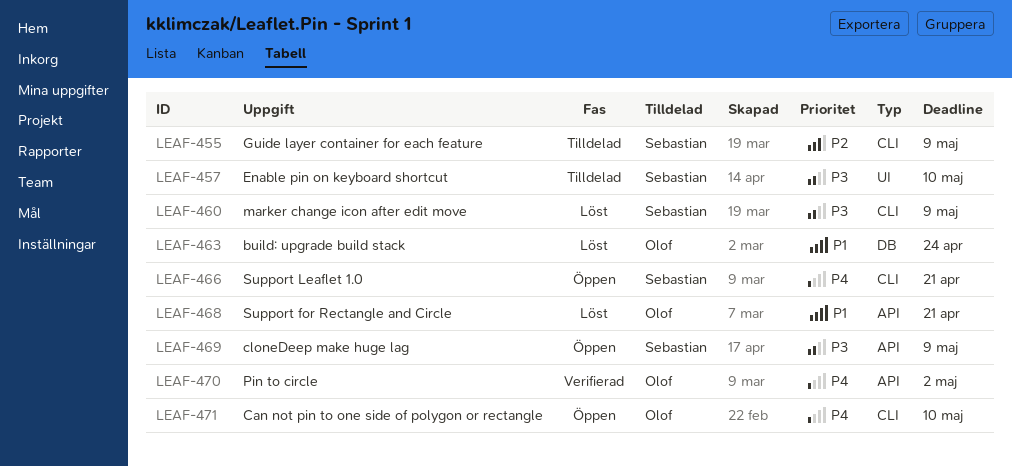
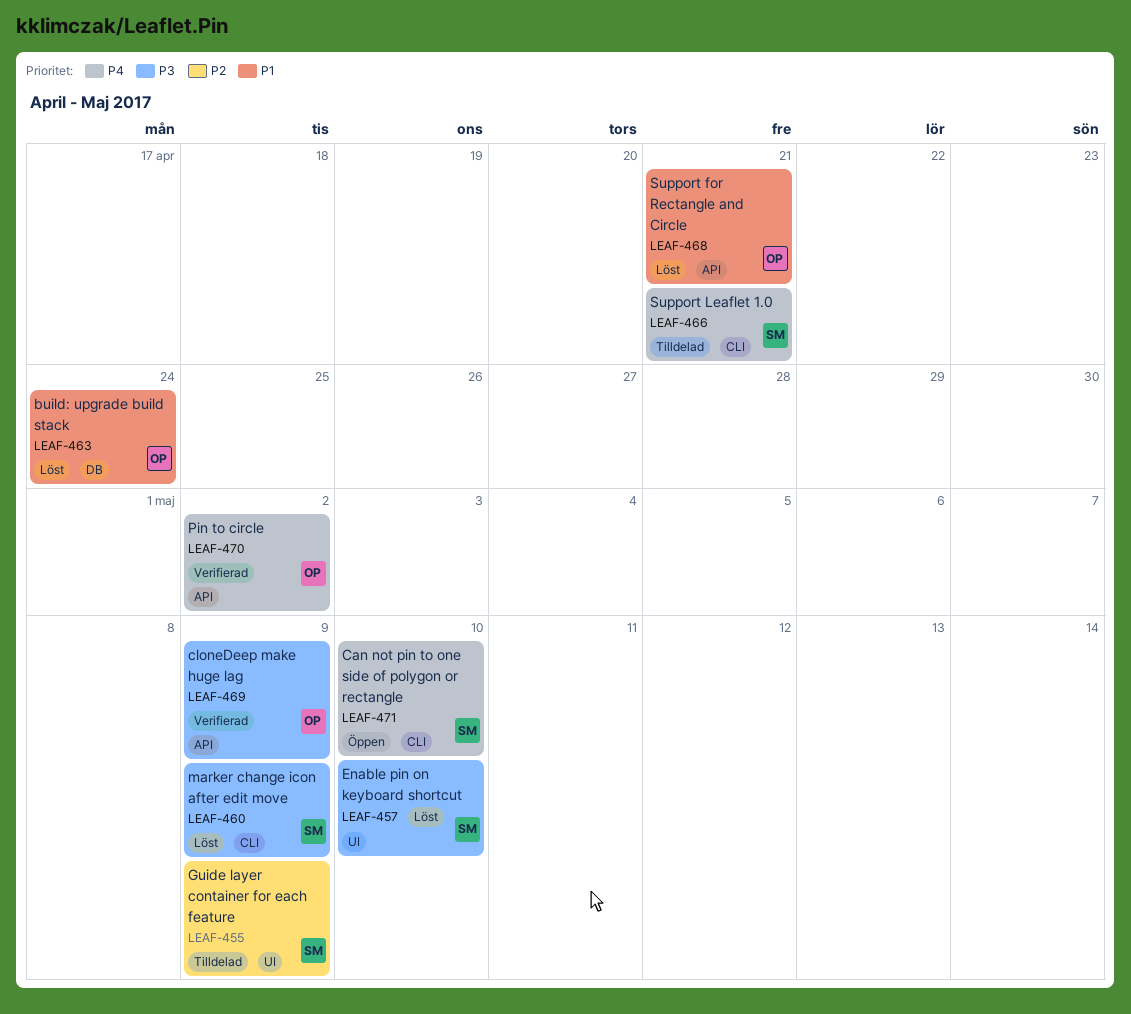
LEAF-455, label: CLI -> UI
LEAF-457, status: Tilldelad -> Löst
LEAF-466, status: Öppen -> Tilldelad
LEAF-469, status: Öppen -> Verifierad
LEAF-469, owner: Sebastian -> Olof
LEAF-471, owner: Olof -> Sebastian

